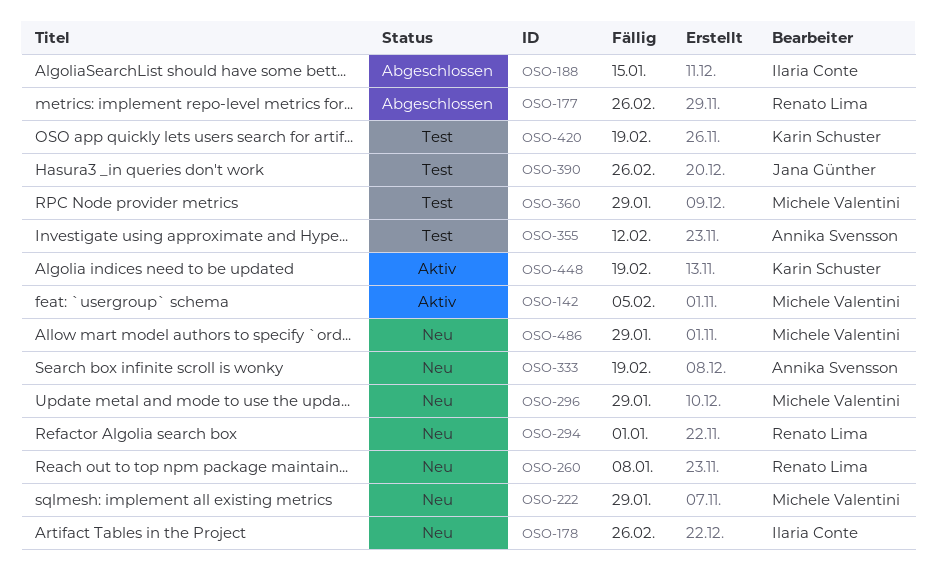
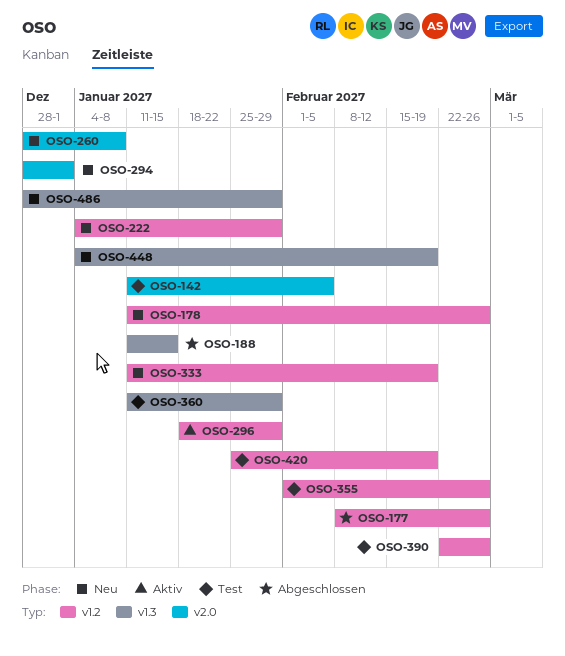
OSO-142, status: Aktiv -> Test
OSO-296, status: Neu -> Aktiv
OSO-355, due: Feb 12 -> Feb 26
OSO-448, status: Aktiv -> Neu

